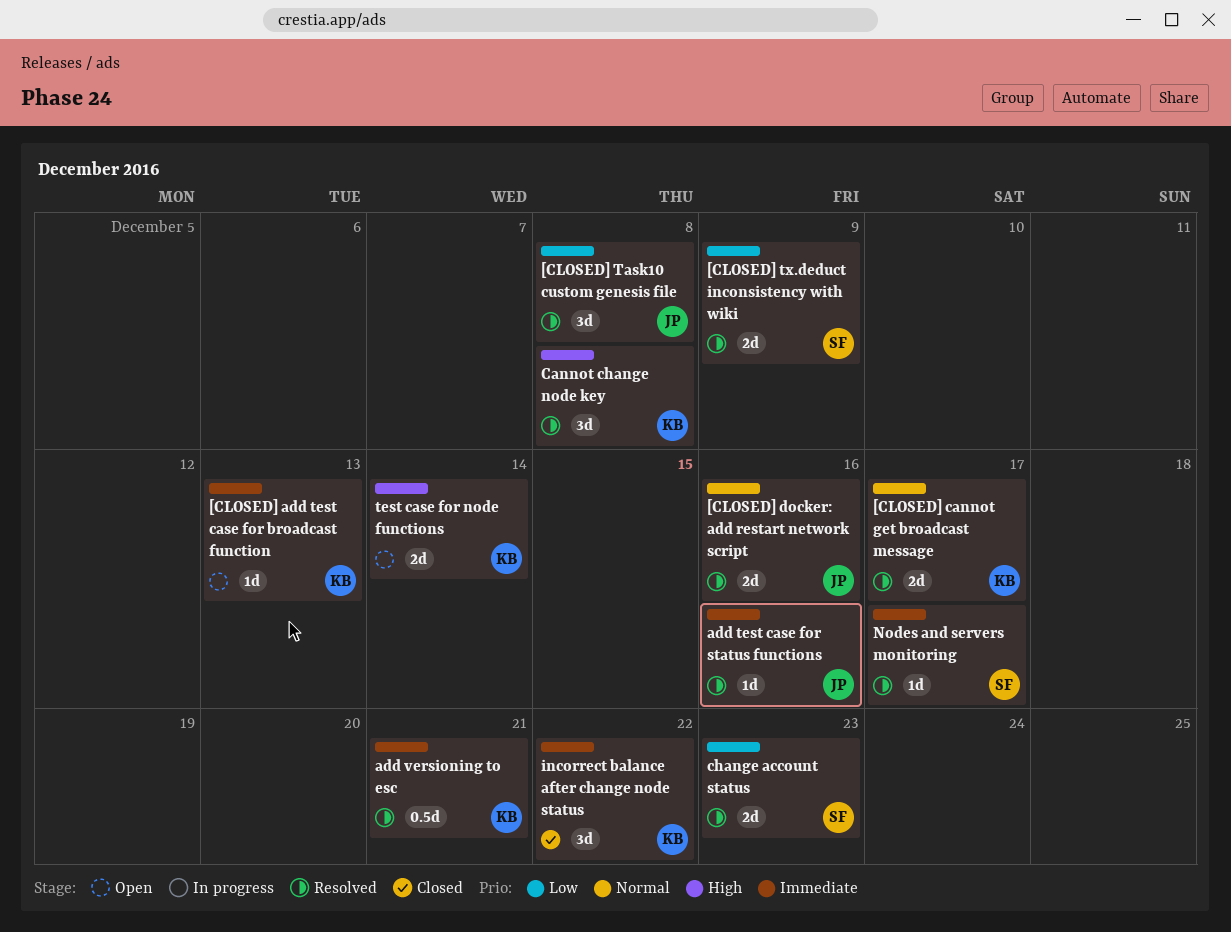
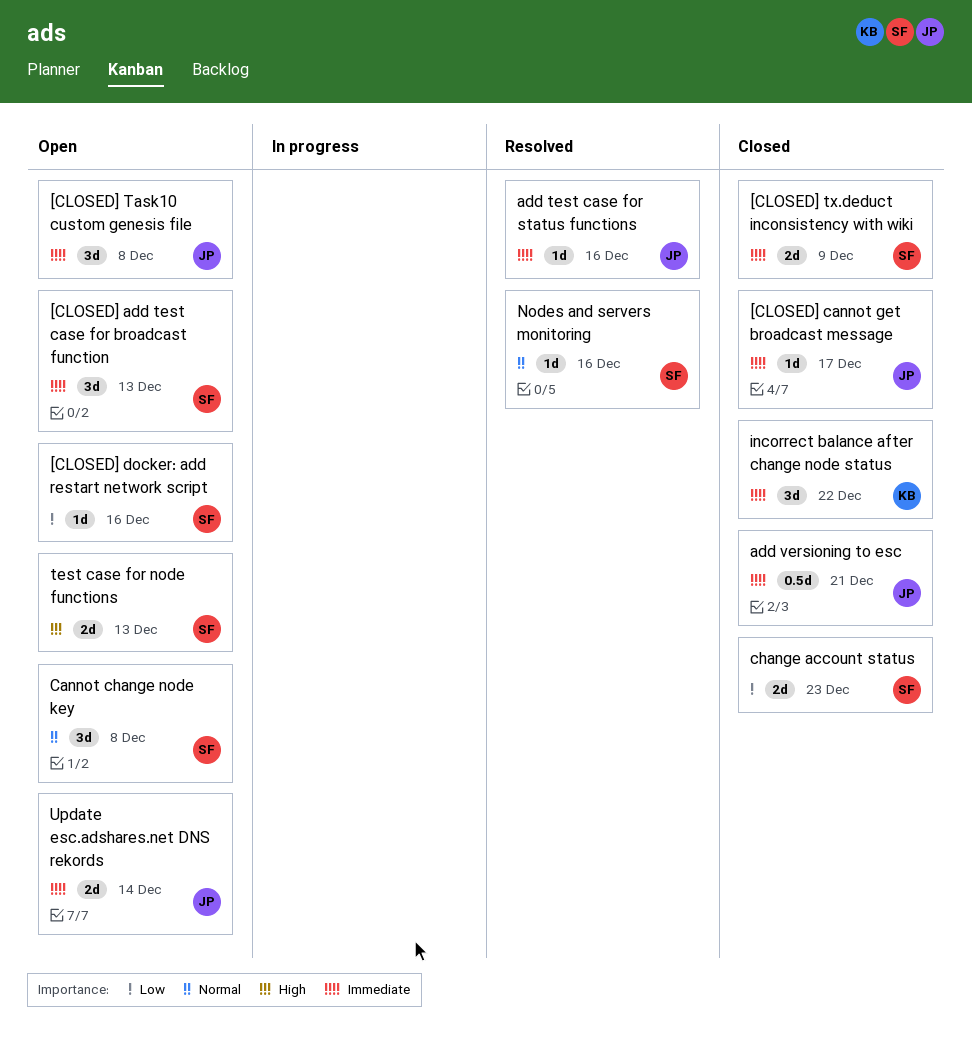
[CLOSED] add test case for broadcast function, owner: KB -> SF
[CLOSED] add test case for broadcast function, estimate: 1d -> 3d
[CLOSED] cannot get broadcast message, status: Resolved -> Closed
[CLOSED] cannot get broadcast message, owner: KB -> JP
[CLOSED] cannot get broadcast message, priority: Normal -> Immediate
[CLOSED] cannot get broadcast message, estimate: 2d -> 1d
[CLOSED] docker: add restart network script, status: Resolved -> Open
[CLOSED] docker: add restart network script, owner: JP -> SF
[CLOSED] docker: add restart network script, priority: Normal -> Low
[CLOSED] docker: add restart network script, estimate: 2d -> 1d
[CLOSED] Task10 custom genesis file, status: Resolved -> Open
[CLOSED] Task10 custom genesis file, priority: Low -> Immediate
[CLOSED] tx.deduct inconsistency with wiki, status: Resolved -> Closed
[CLOSED] tx.deduct inconsistency with wiki, priority: Low -> Immediate
add versioning to esc, status: Resolved -> Closed
add versioning to esc, owner: KB -> JP
Cannot change node key, status: Resolved -> Open
Cannot change node key, owner: KB -> SF
Cannot change node key, priority: High -> Normal
change account status, status: Resolved -> Closed
Nodes and servers monitoring, priority: Immediate -> Normal
Nodes and servers monitoring, due: Dec 17 -> Dec 16
test case for node functions, owner: KB -> SF
test case for node functions, due: Dec 14 -> Dec 13
Update esc.adshares.net DNS rekords: none -> present

